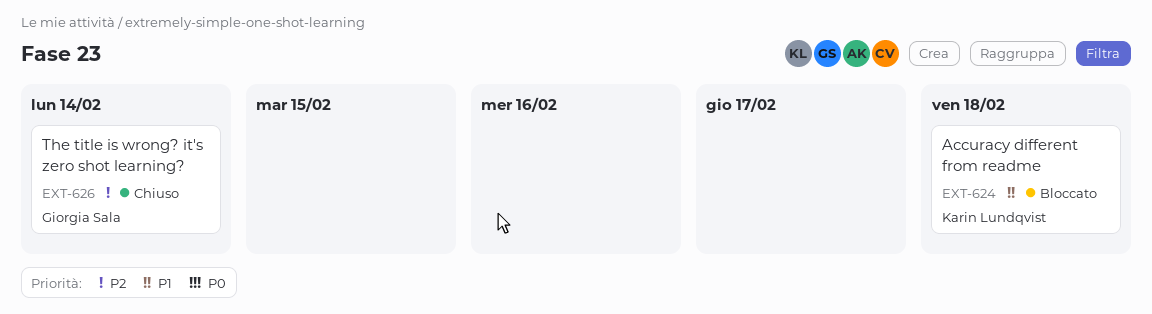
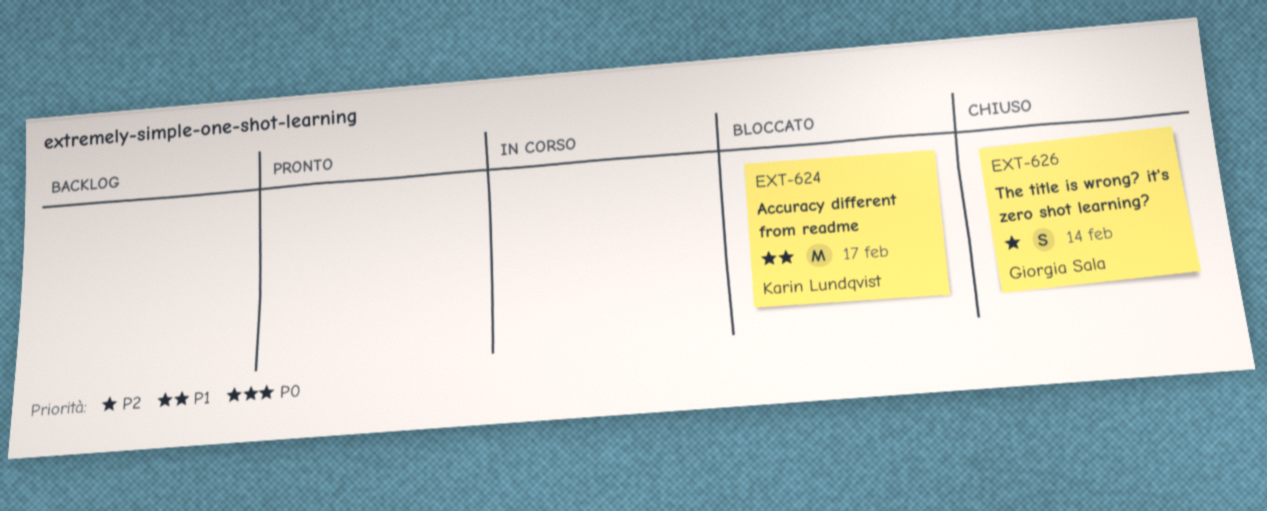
EXT-624, due: Feb 18 -> Feb 17

